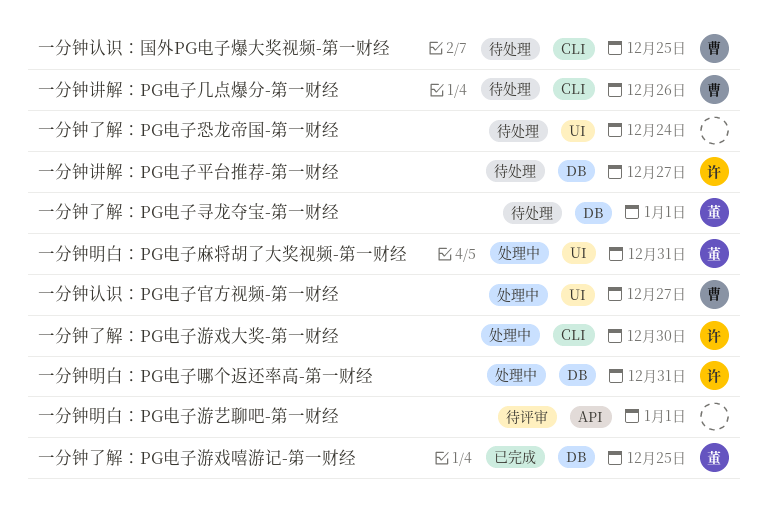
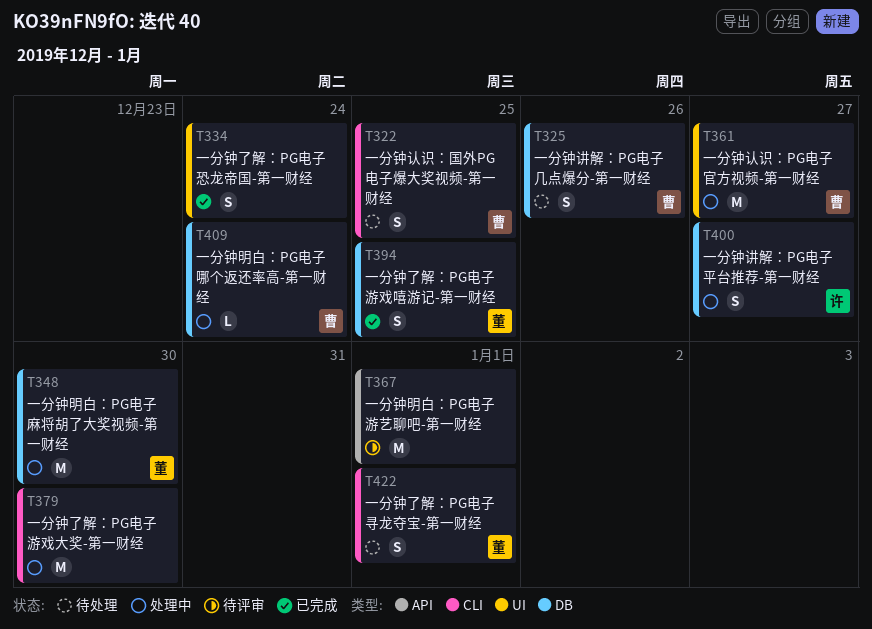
一分钟了解：PG电子寻龙夺宝-第一财经, label: DB -> CLI
一分钟了解：PG电子恐龙帝国-第一财经, status: 待处理 -> 已完成
一分钟了解：PG电子游戏大奖-第一财经, owner: 许 -> none
一分钟明白：PG电子哪个返还率高-第一财经, owner: 许 -> 曹
一分钟明白：PG电子哪个返还率高-第一财经, due: Dec 31 -> Dec 24
一分钟明白：PG电子麻将胡了大奖视频-第一财经, label: UI -> DB
一分钟明白：PG电子麻将胡了大奖视频-第一财经, due: Dec 31 -> Dec 30
一分钟讲解：PG电子几点爆分-第一财经, label: CLI -> DB
一分钟讲解：PG电子平台推荐-第一财经, status: 待处理 -> 处理中

